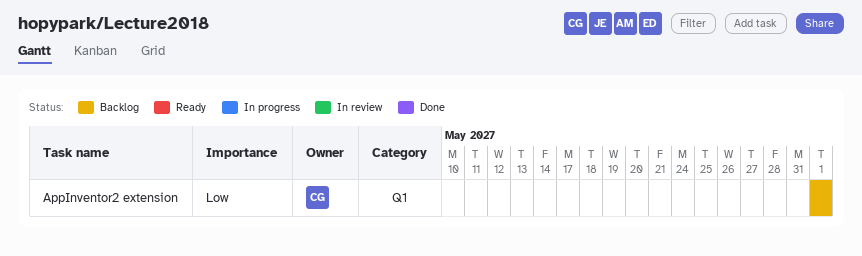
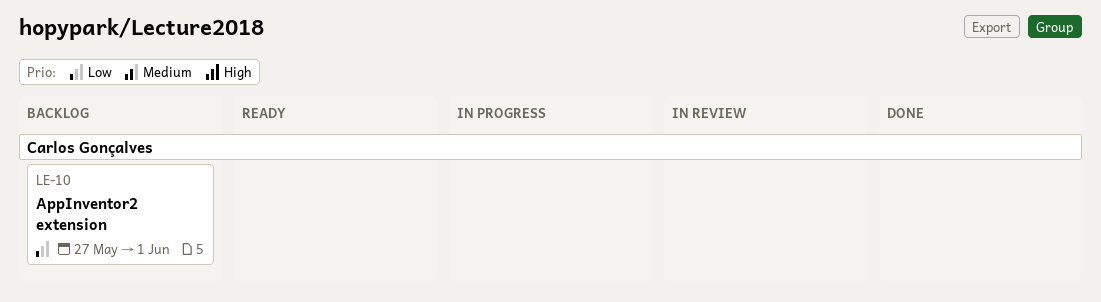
AppInventor2 extension, start: Jun 1 -> May 27

